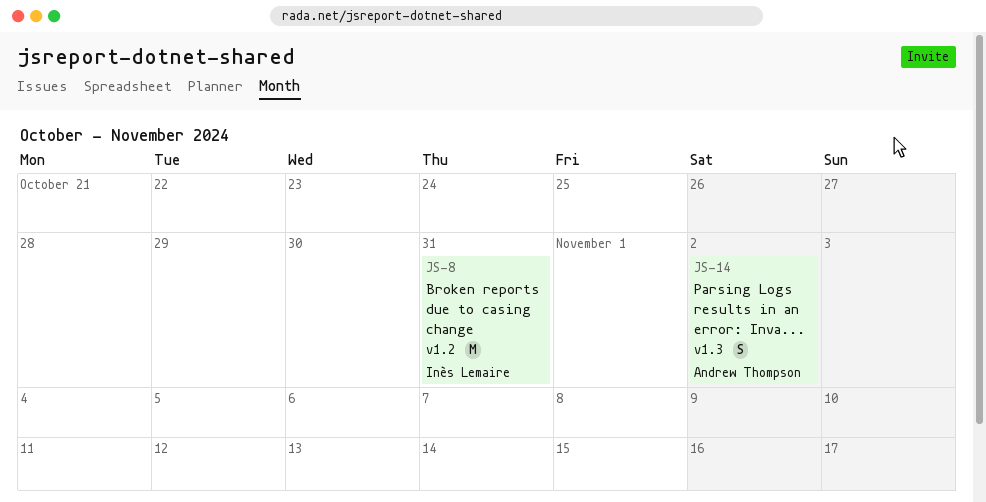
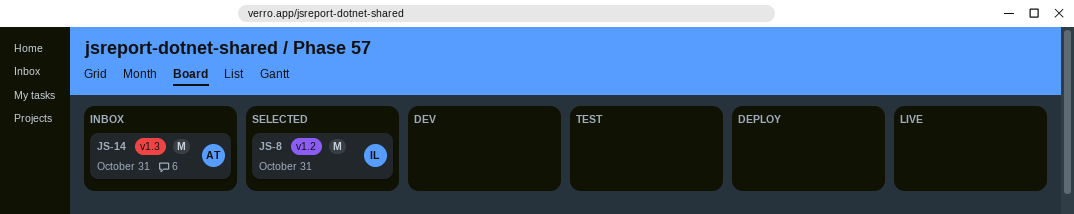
JS-14, estimate: S -> M
JS-14, due: Nov 2 -> Oct 31

